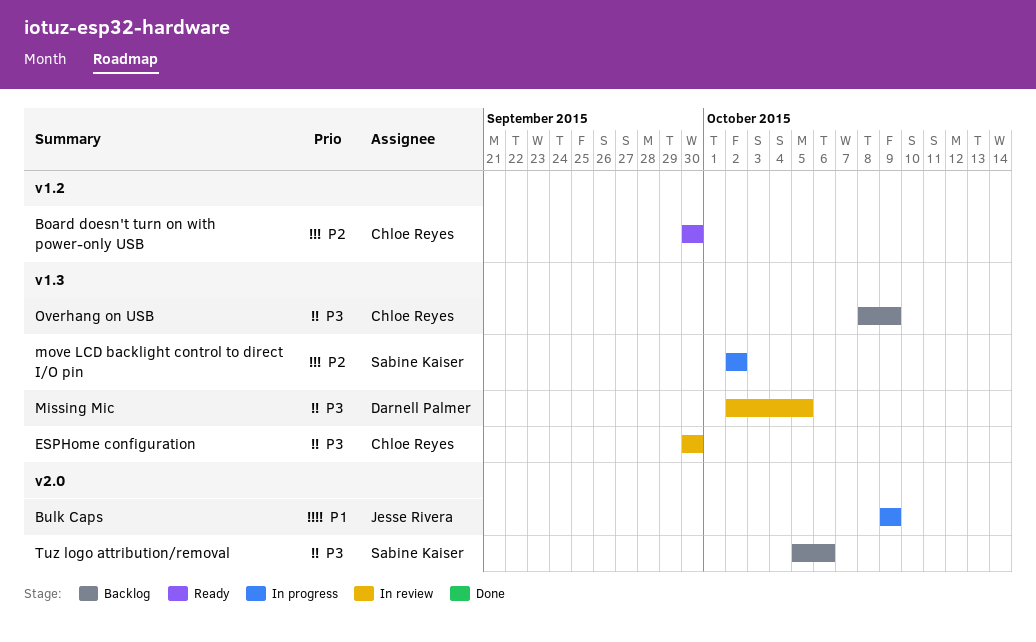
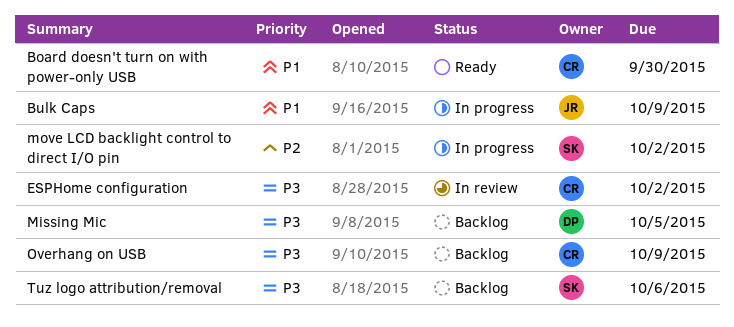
Board doesn't turn on with power-only USB, priority: P2 -> P1
ESPHome configuration, due: Sep 30 -> Oct 2
Missing Mic, status: In review -> Backlog

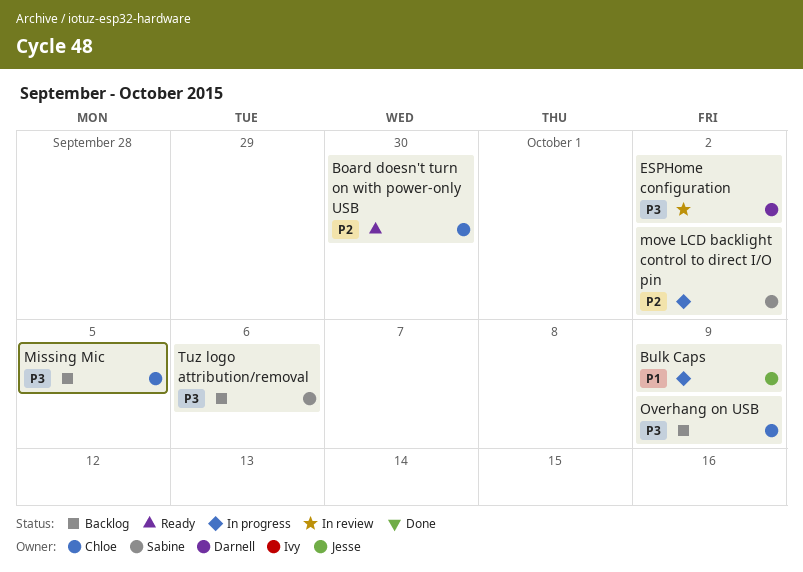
Board doesn't turn on with power-only USB, priority: P1 -> P2
ESPHome configuration, owner: Chloe -> Darnell
Missing Mic, owner: Darnell -> Chloe

